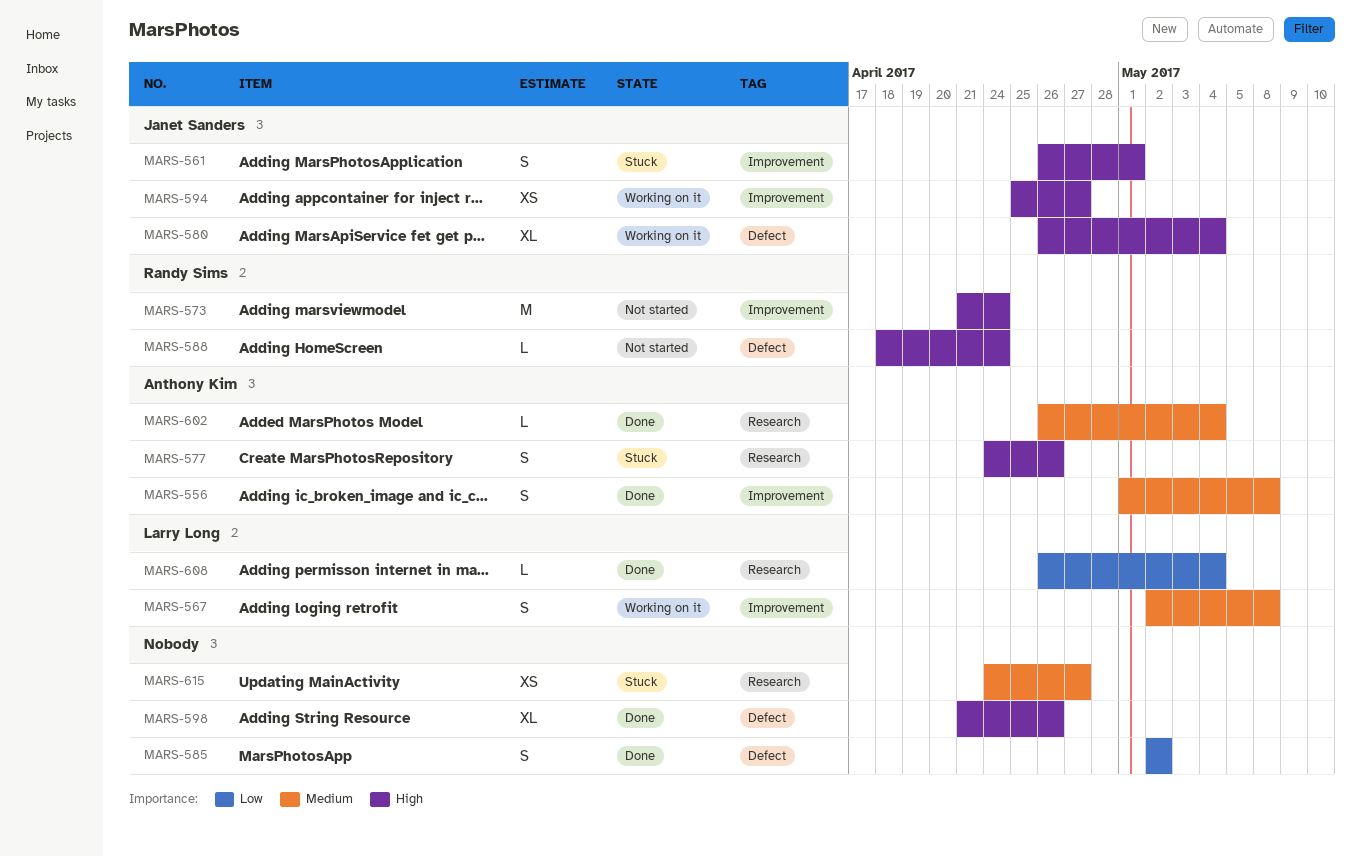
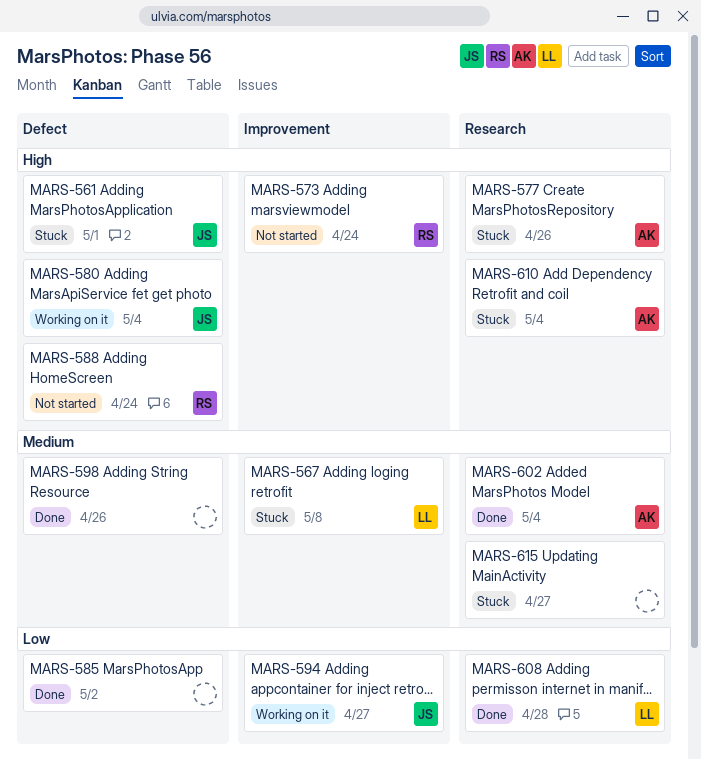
MARS-556: present -> none
MARS-561, label: Improvement -> Defect
MARS-567, status: Working on it -> Stuck
MARS-594, priority: High -> Low
MARS-598, priority: High -> Medium
MARS-608, due: May 4 -> Apr 28
MARS-610: none -> present

